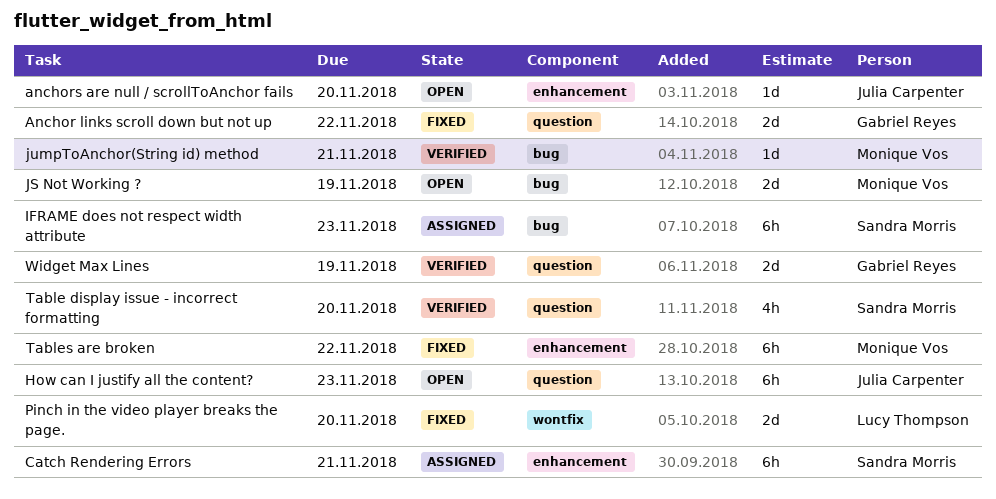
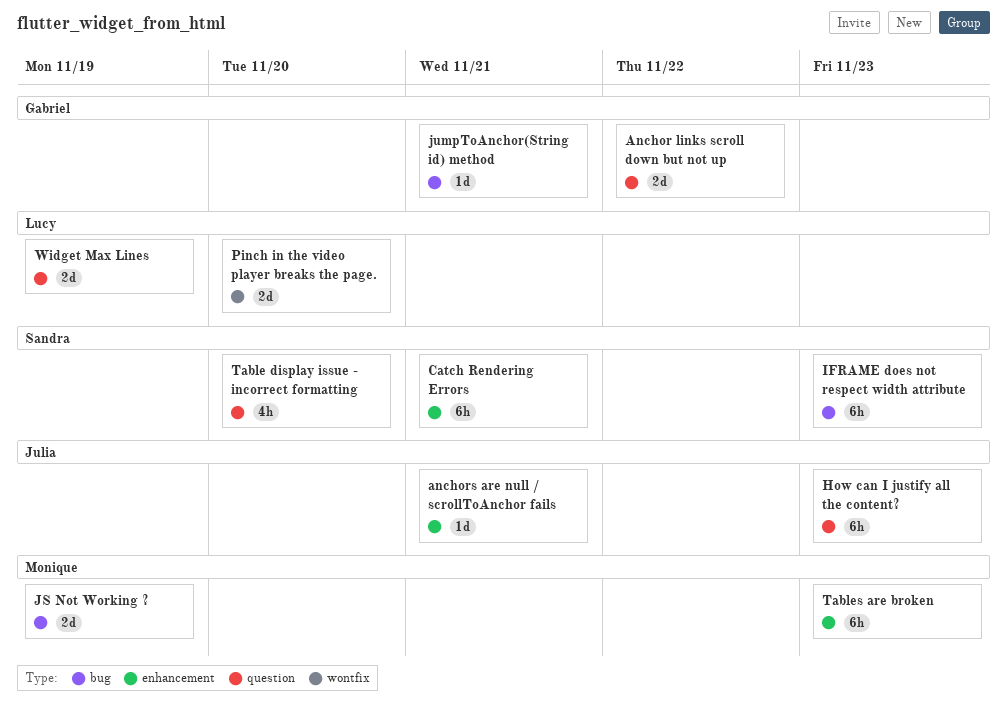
anchors are null / scrollToAnchor fails, due: Nov 20 -> Nov 21
jumpToAnchor(String id) method, owner: Monique Vos -> Gabriel Reyes
Tables are broken, due: Nov 22 -> Nov 23
Widget Max Lines, owner: Gabriel Reyes -> Lucy Thompson

